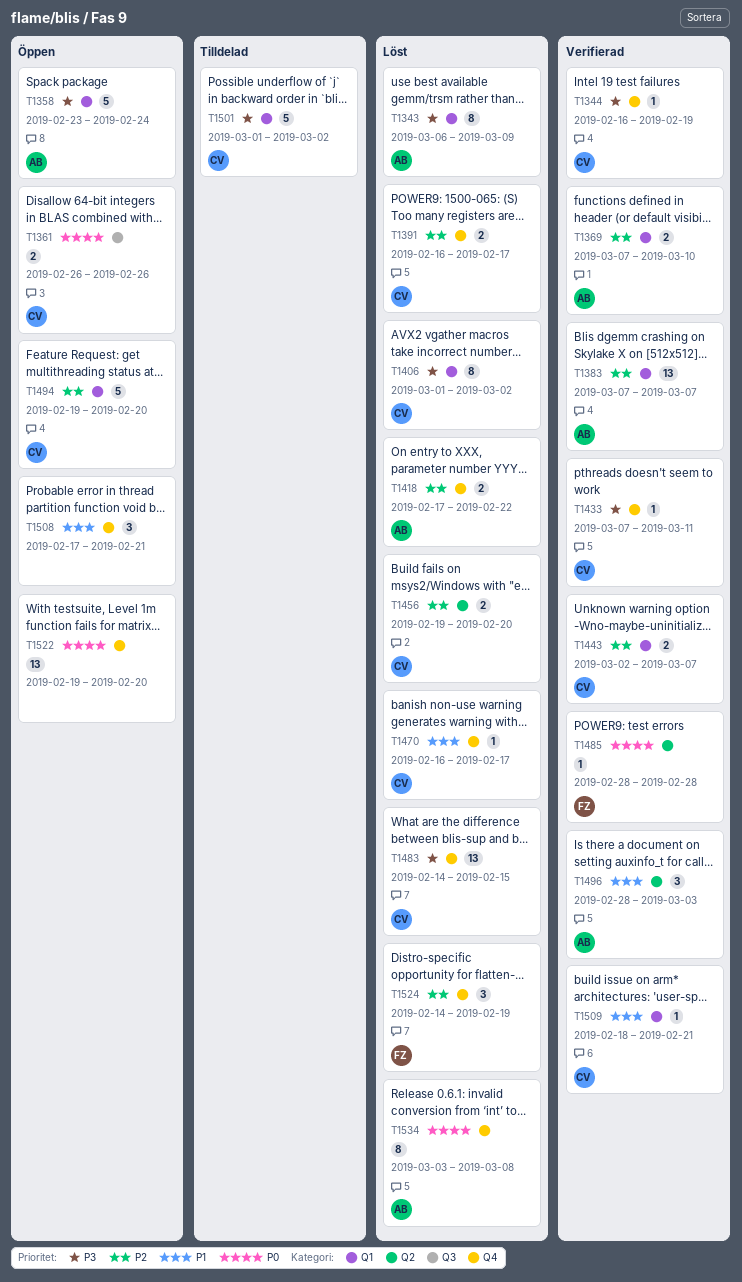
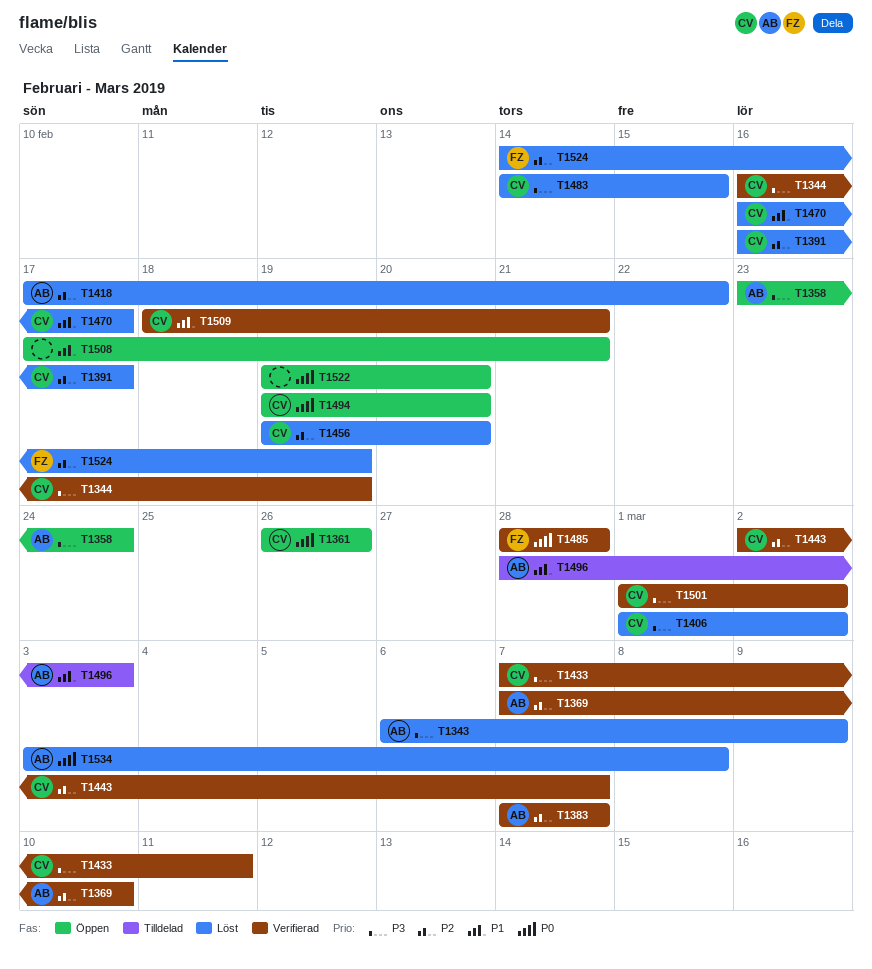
T1494, priority: P2 -> P0
T1496, status: Verifierad -> Tilldelad
T1501, status: Tilldelad -> Verifierad

